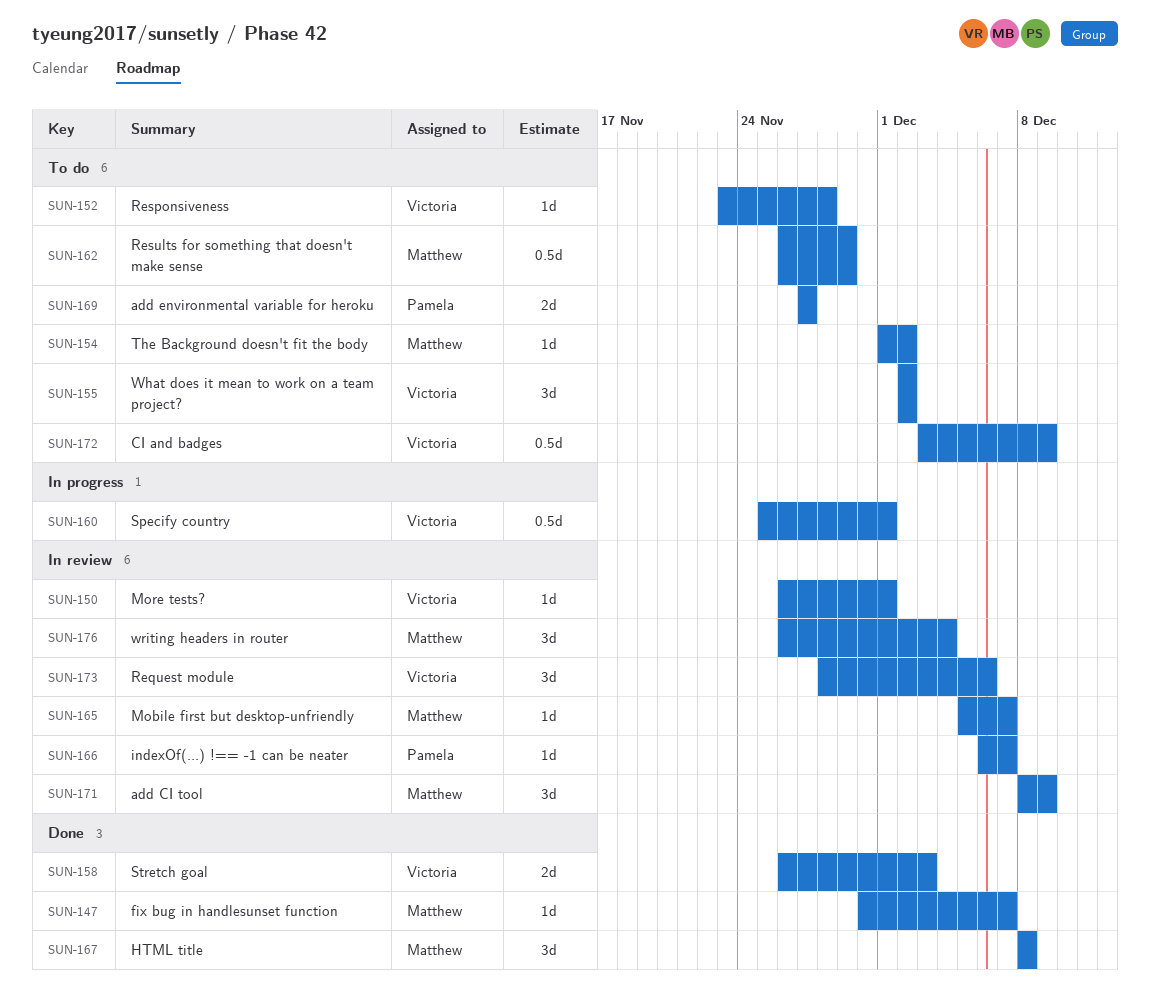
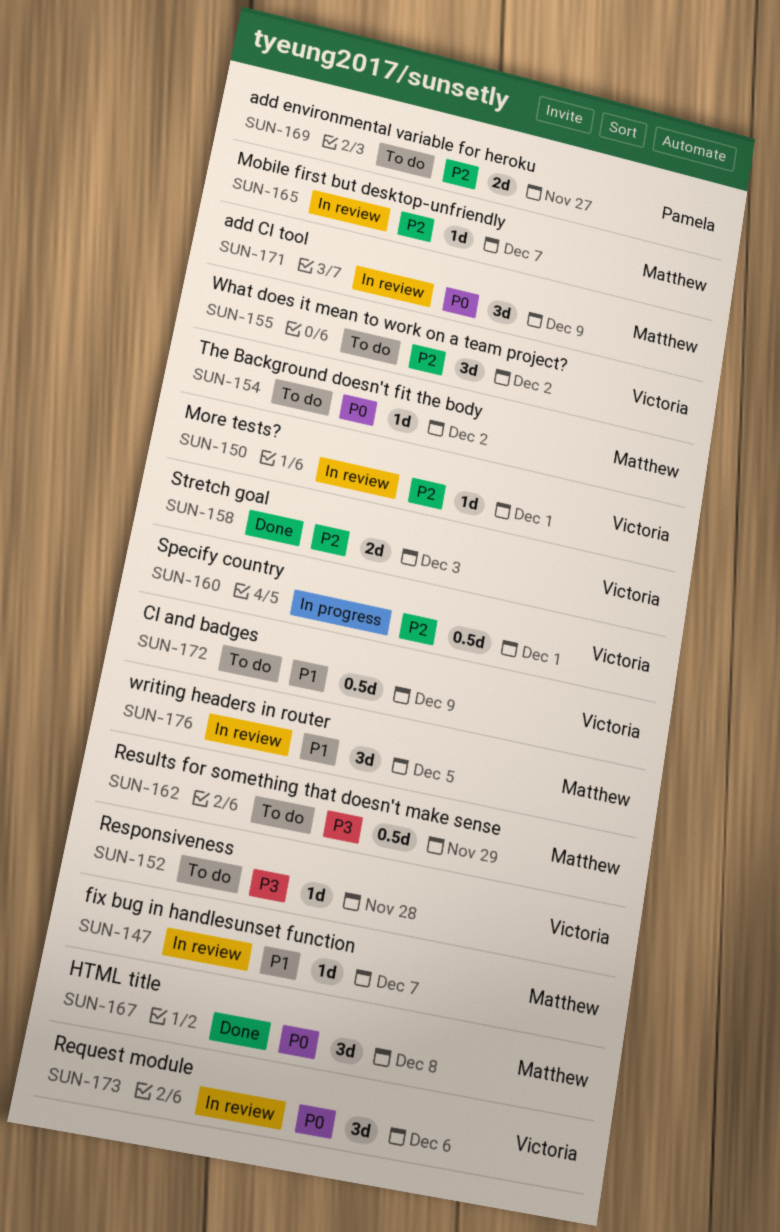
SUN-147, status: Done -> In review
SUN-166: present -> none
SUN-176, due: Dec 4 -> Dec 5

